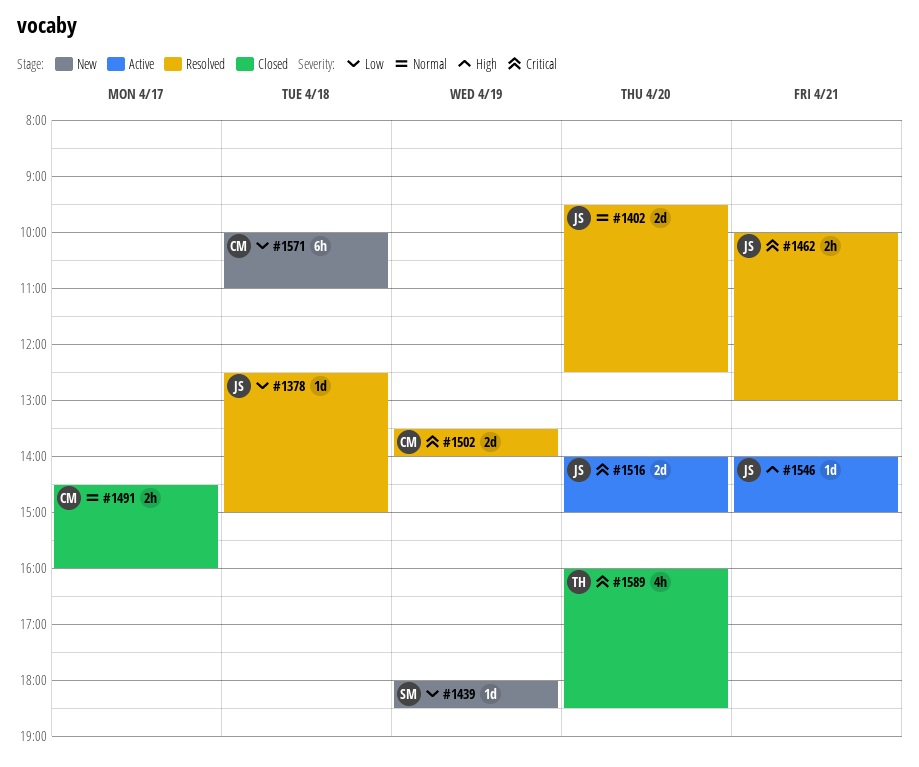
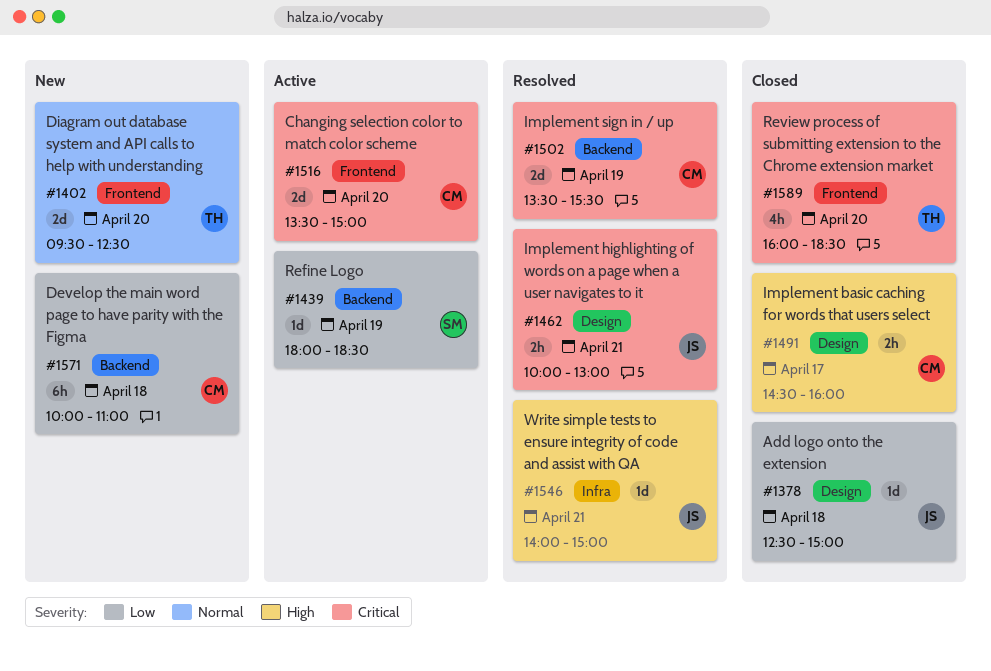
#1378, status: Resolved -> Closed
#1402, status: Resolved -> New
#1402, owner: JS -> TH
#1439, status: New -> Active
#1491, priority: Normal -> High
#1502, ends: 14:00 -> 15:30
#1516, owner: JS -> CM
#1516, begins: 14:00 -> 13:30
#1546, status: Active -> Resolved

